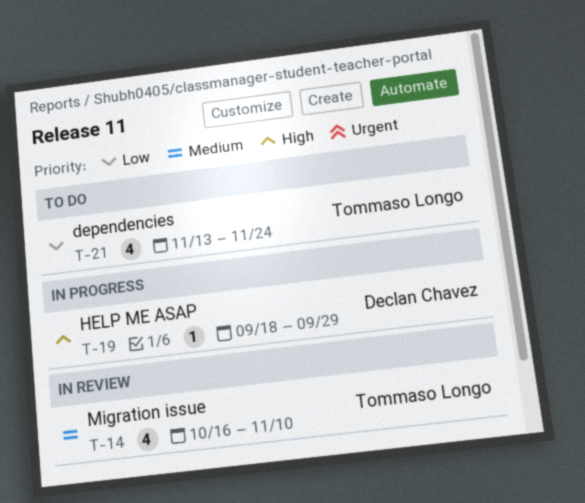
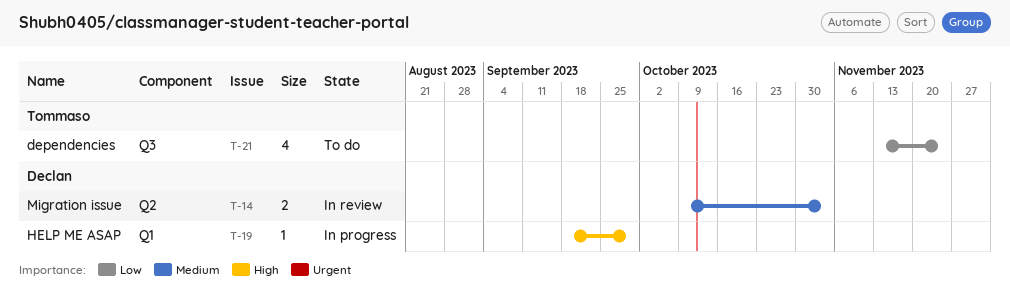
T-14, owner: Tommaso Longo -> Declan Chavez
T-14, estimate: 4 -> 2
T-14, start: Oct 16 -> Oct 9
T-14, due: Nov 10 -> Nov 3

